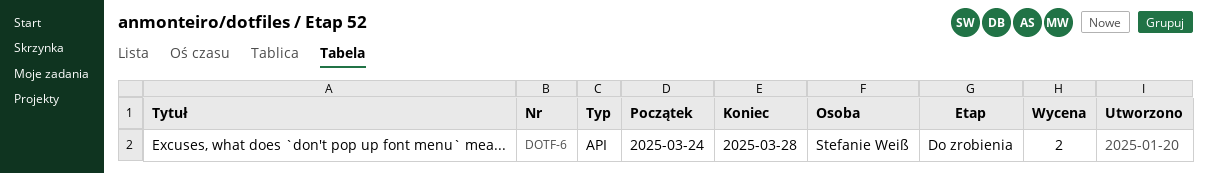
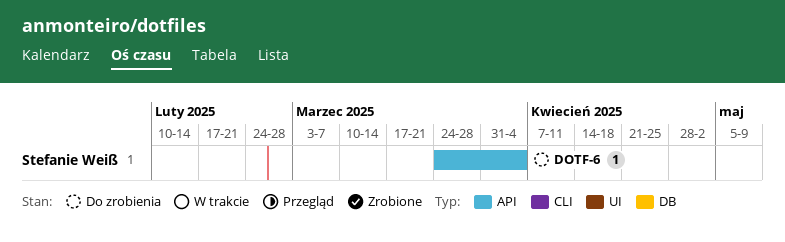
DOTF-6, estimate: 2 -> 1
DOTF-6, due: Mar 28 -> Apr 4

